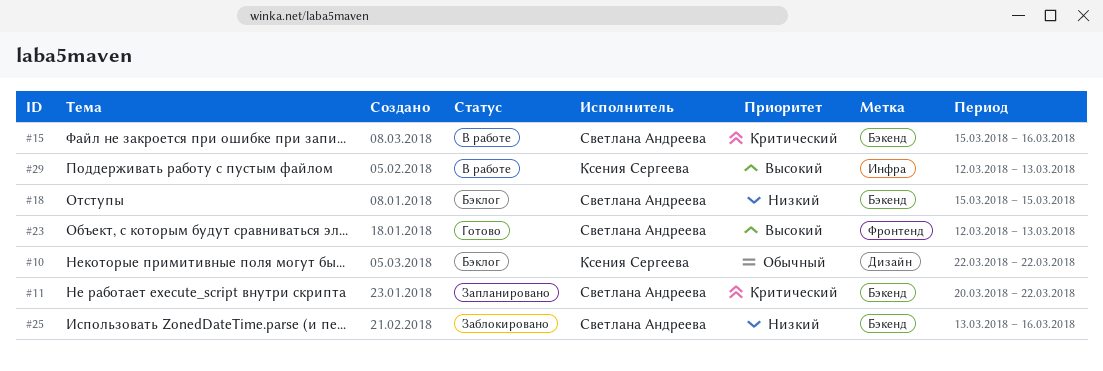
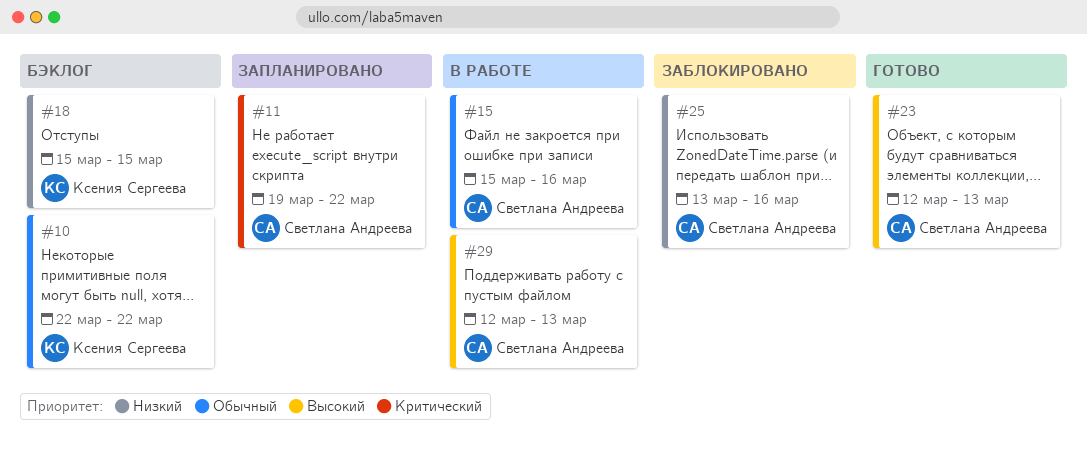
#11, start: Mar 20 -> Mar 19
#15, priority: Критический -> Обычный
#18, owner: Светлана Андреева -> Ксения Сергеева
#29, owner: Ксения Сергеева -> Светлана Андреева

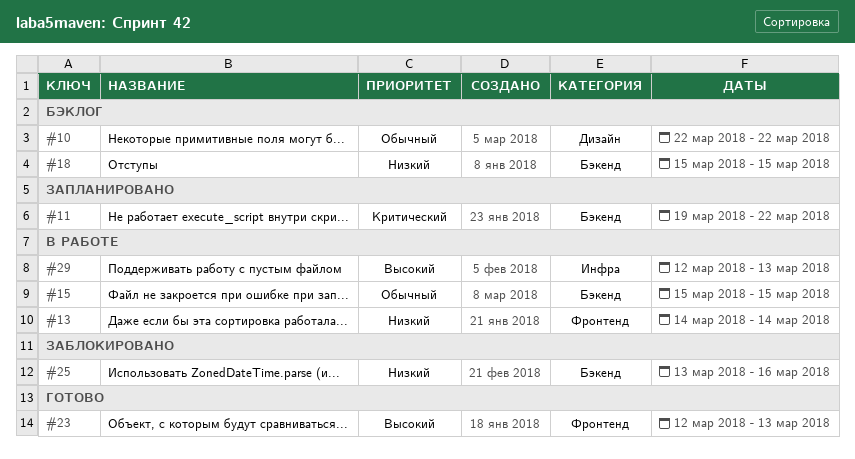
#13: none -> present
#15, due: Mar 16 -> Mar 15

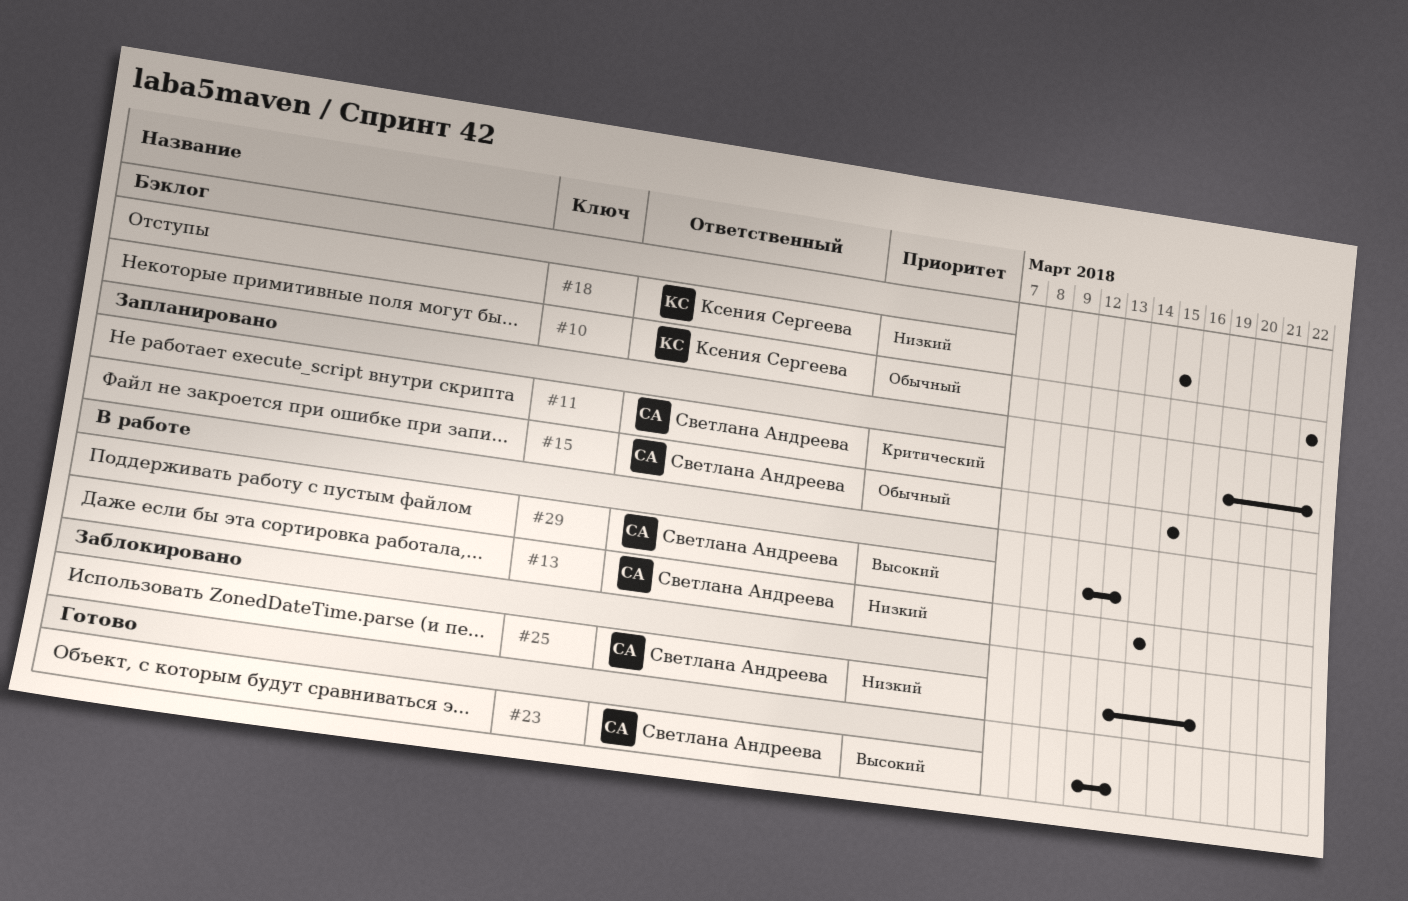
#15, status: В работе -> Запланировано

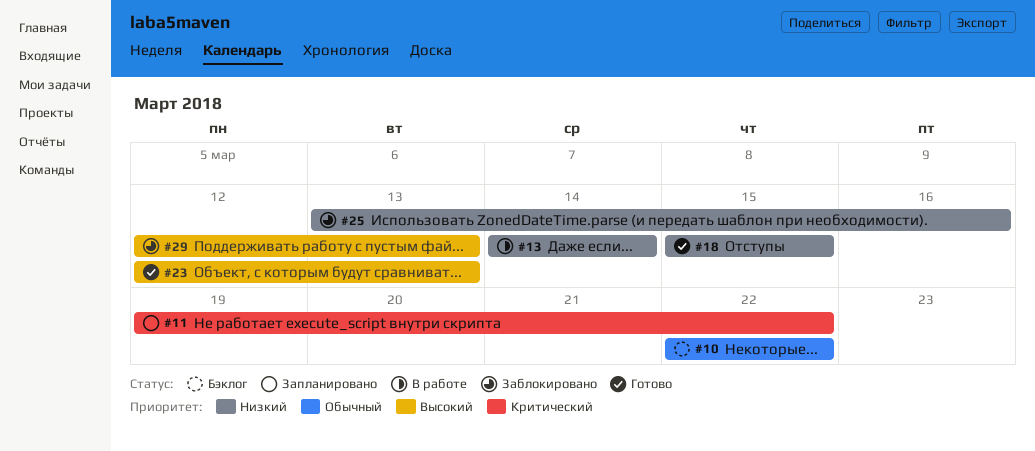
#15: present -> none
#18, status: Бэклог -> Готово
#29, status: В работе -> Заблокировано

